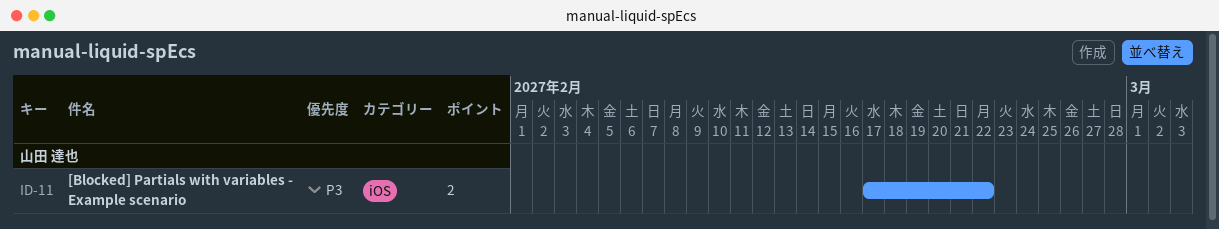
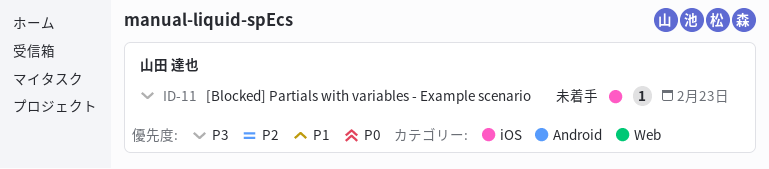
ID-11, estimate: 2 -> 1
ID-11, due: Feb 22 -> Feb 23

